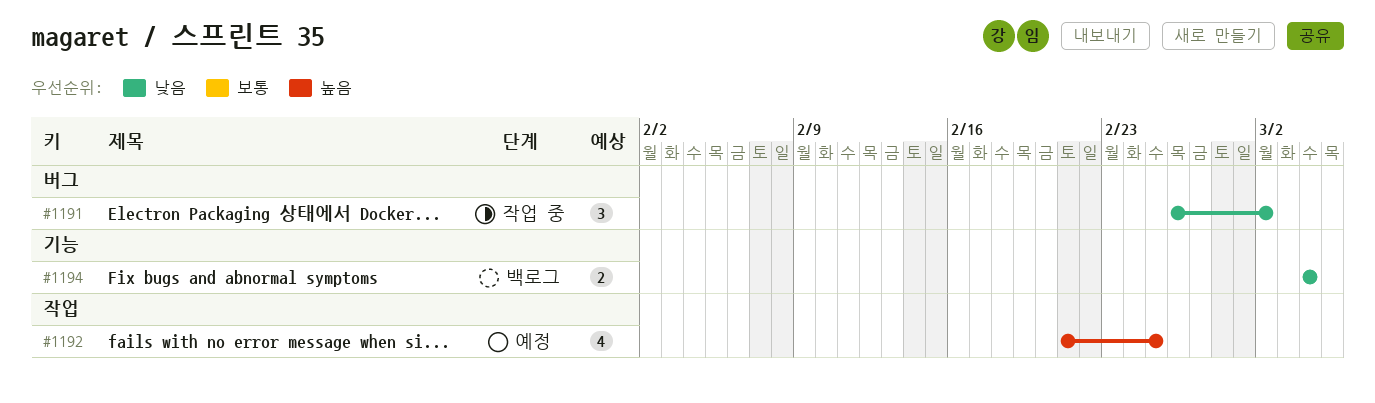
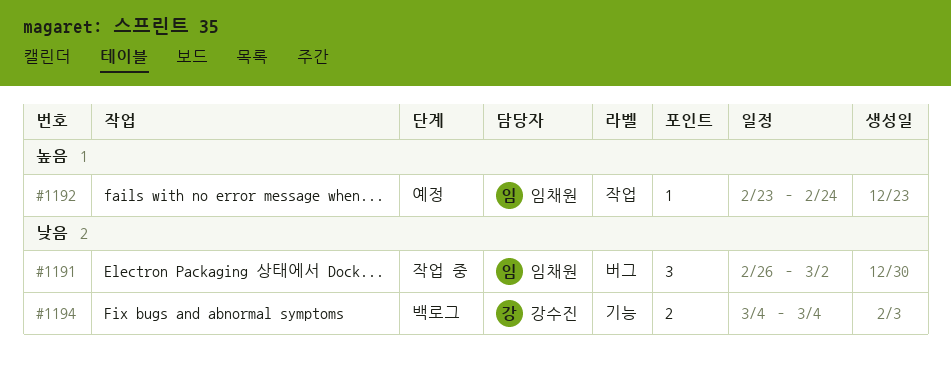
#1192, estimate: 4 -> 1
#1192, start: Feb 21 -> Feb 23
#1192, due: Feb 25 -> Feb 24

